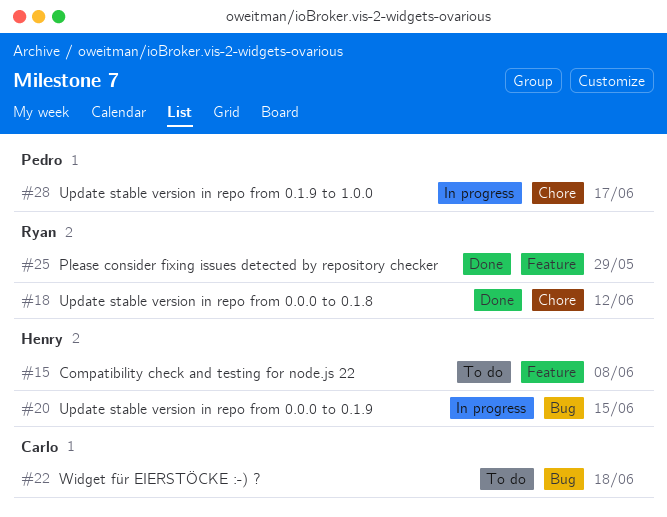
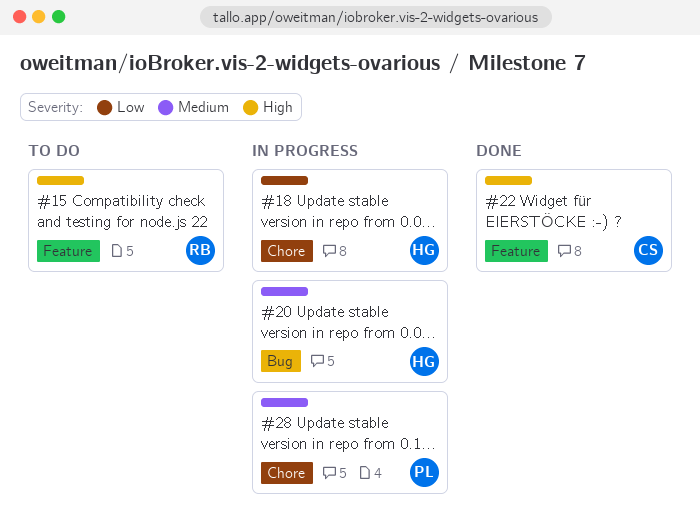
#15, owner: Henry -> Ryan
#18, status: Done -> In progress
#18, owner: Ryan -> Henry
#22, status: To do -> Done
#22, label: Bug -> Feature
#25: present -> none

